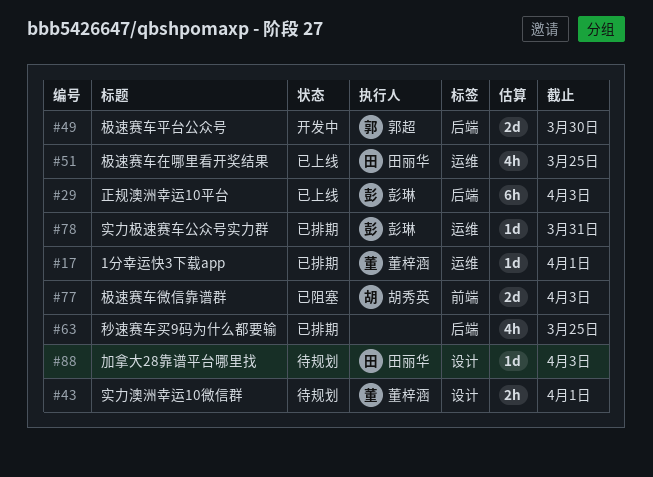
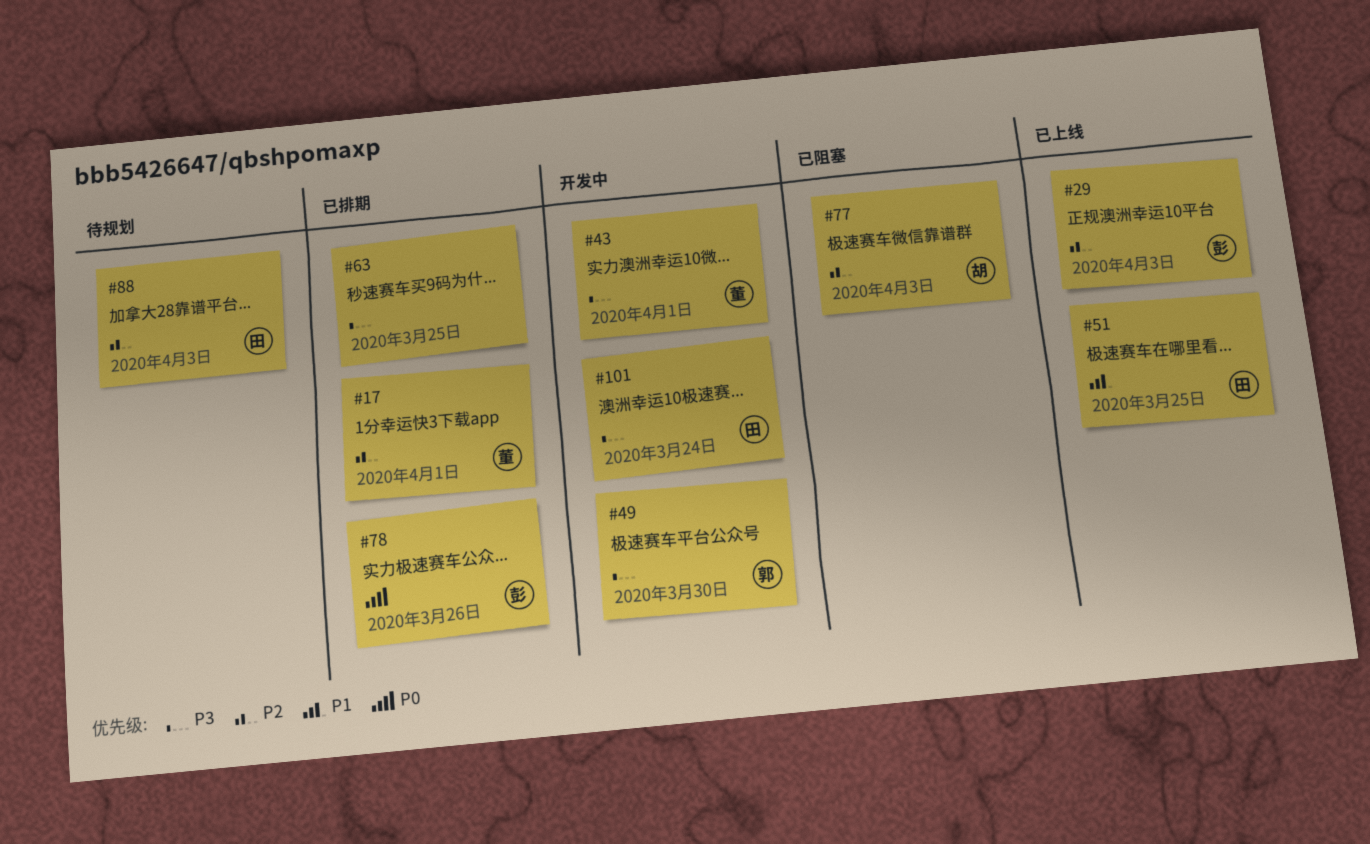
#43, status: 待规划 -> 开发中
#78, due: Mar 31 -> Mar 26
#101: none -> present

